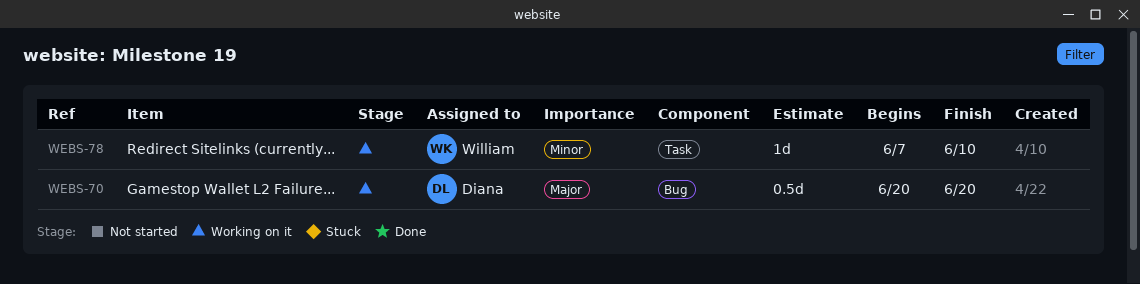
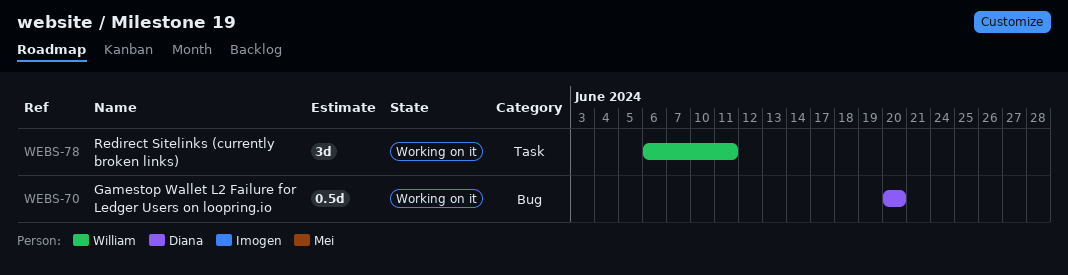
WEBS-78, estimate: 1d -> 3d
WEBS-78, start: Jun 7 -> Jun 6
WEBS-78, due: Jun 10 -> Jun 11

